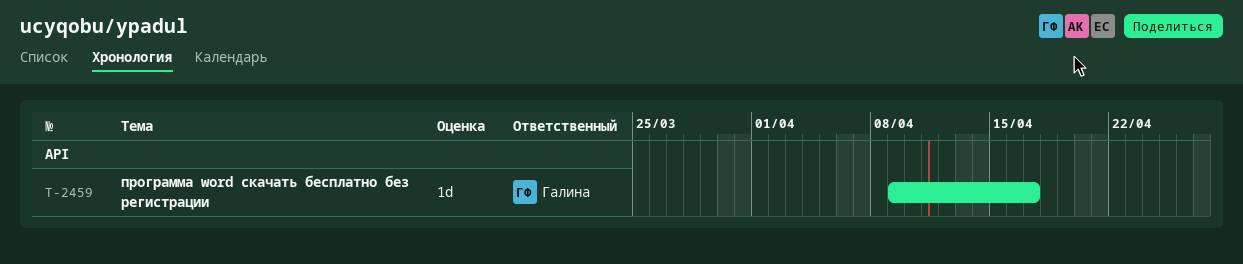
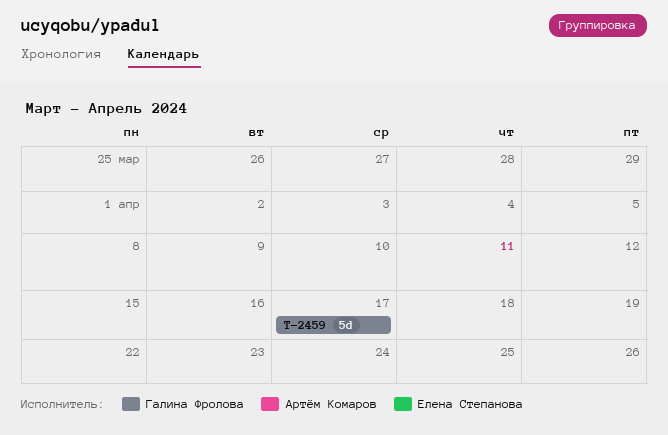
T-2459, estimate: 1d -> 5d
T-2459, start: Apr 9 -> Apr 17

